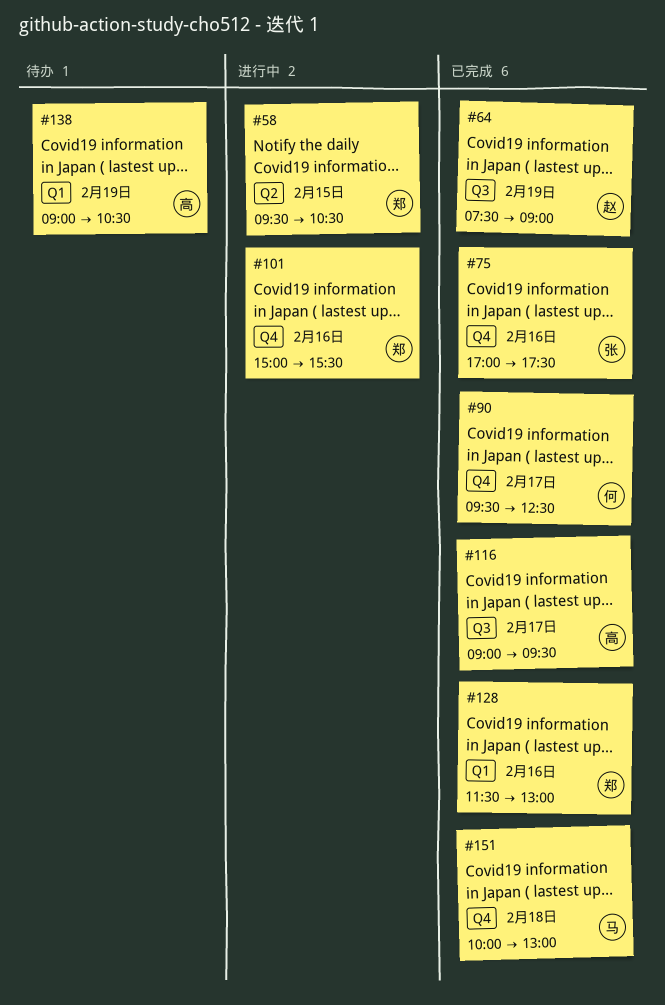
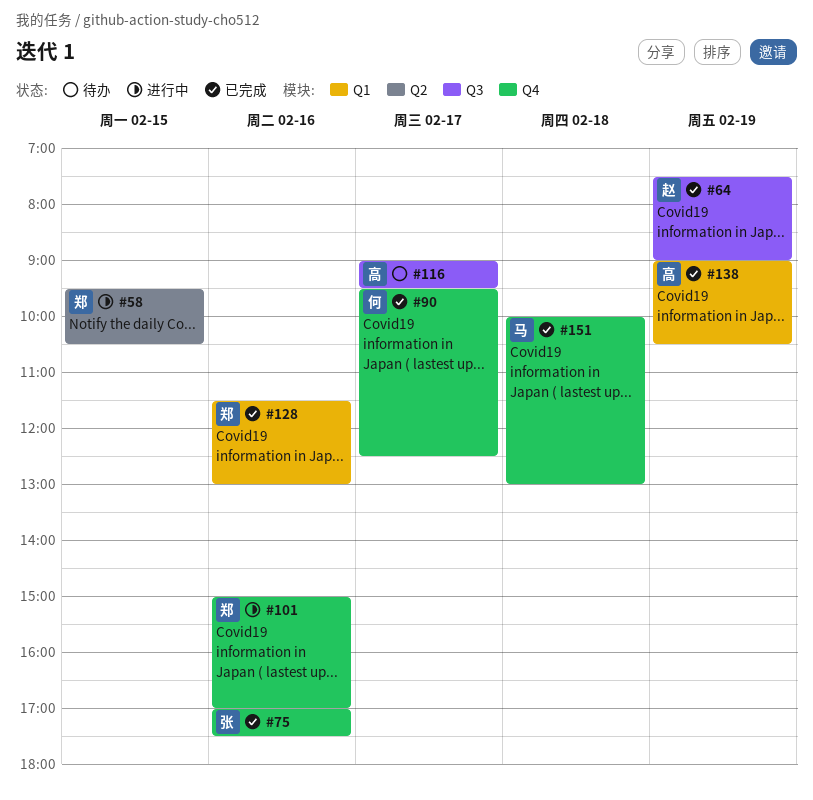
#101, ends: 15:30 -> 17:00
#116, status: 已完成 -> 待办
#138, status: 待办 -> 已完成

